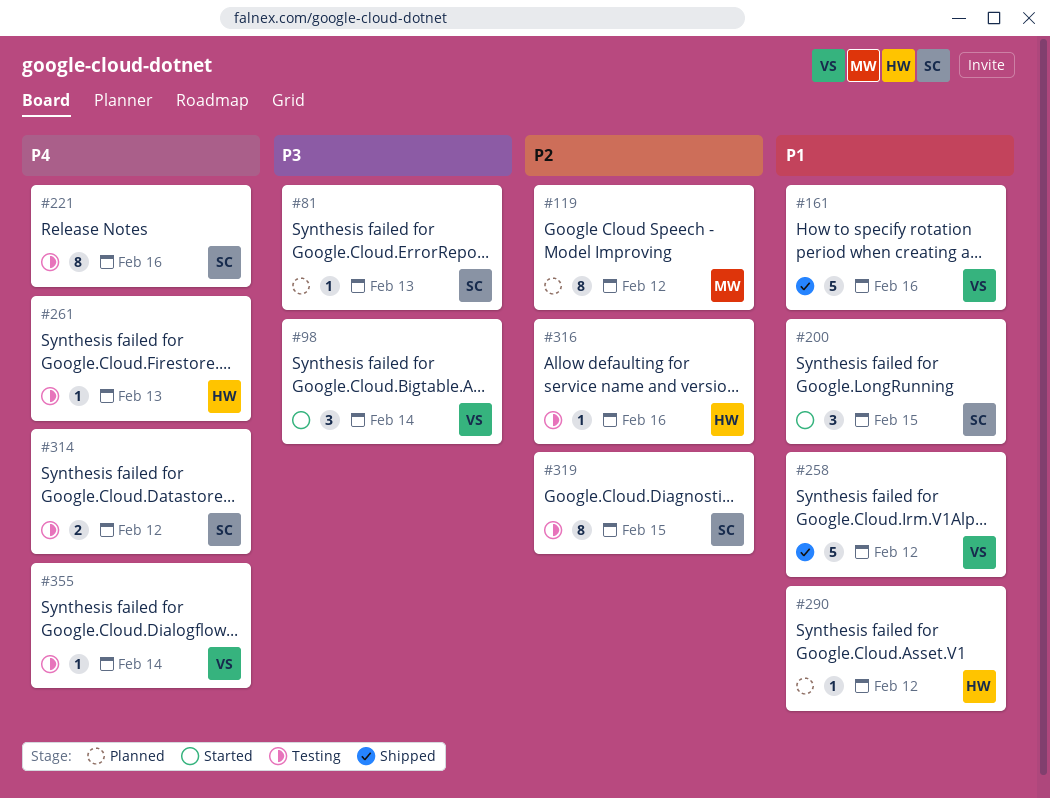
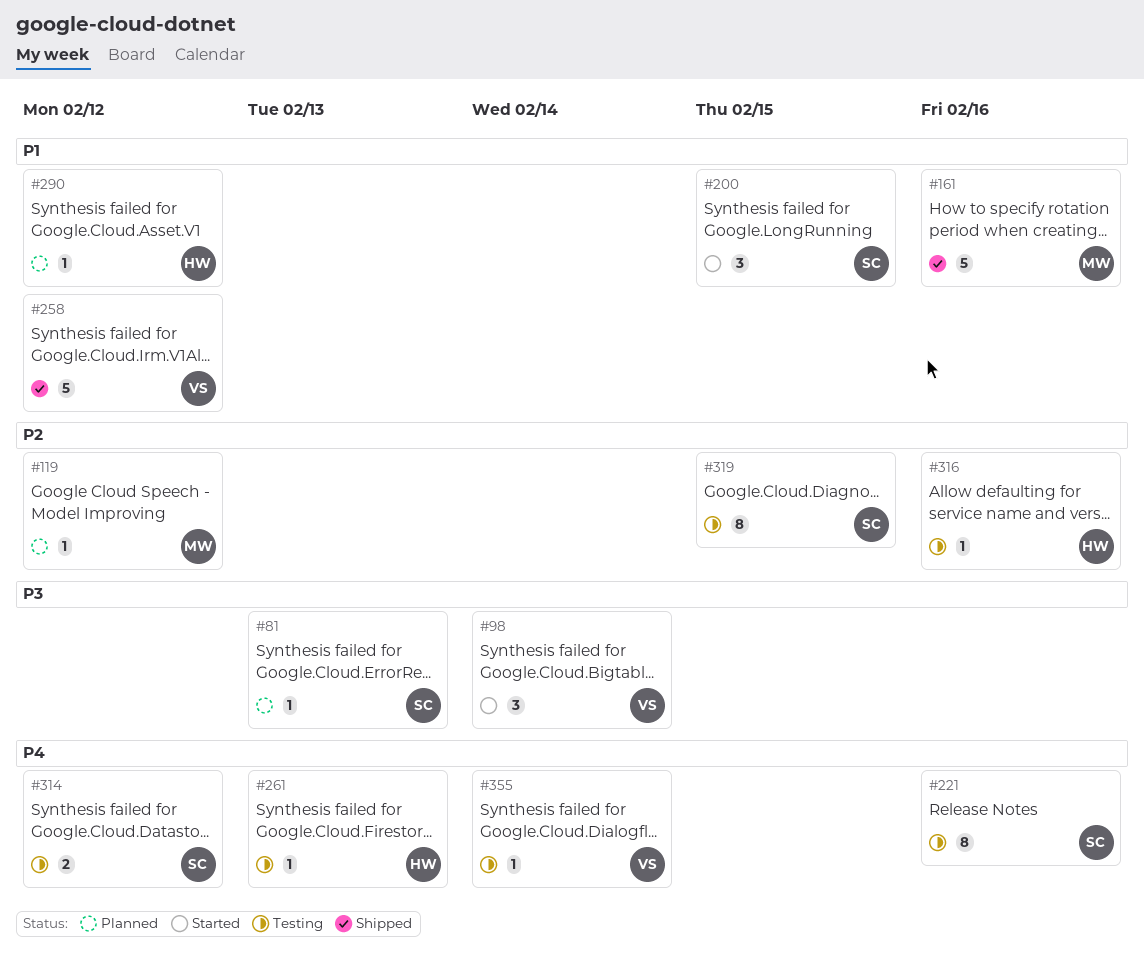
#119, estimate: 8 -> 1
#161, owner: VS -> MW

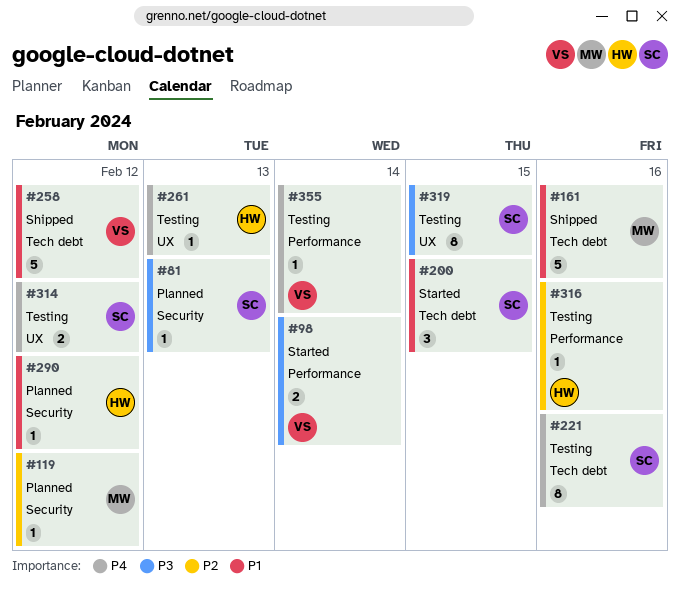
#98, estimate: 3 -> 2
#319, priority: P2 -> P3

